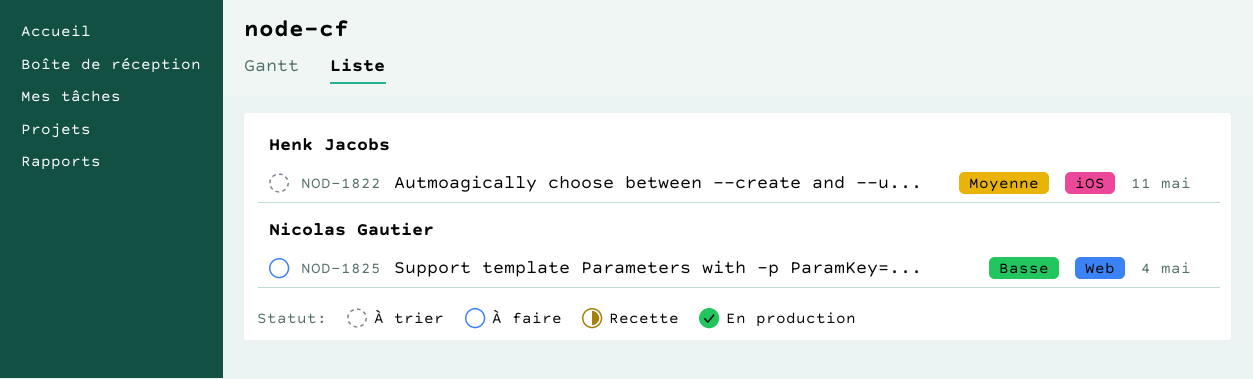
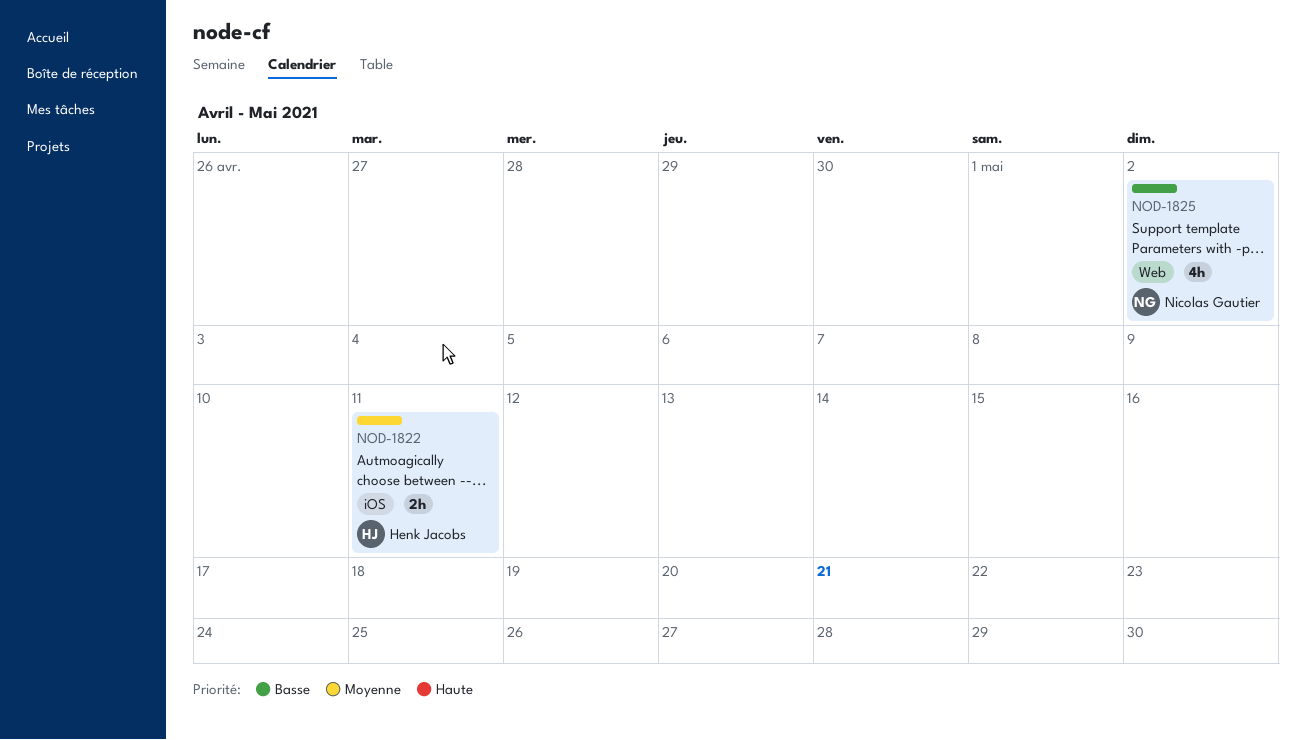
NOD-1825, due: May 4 -> May 2

